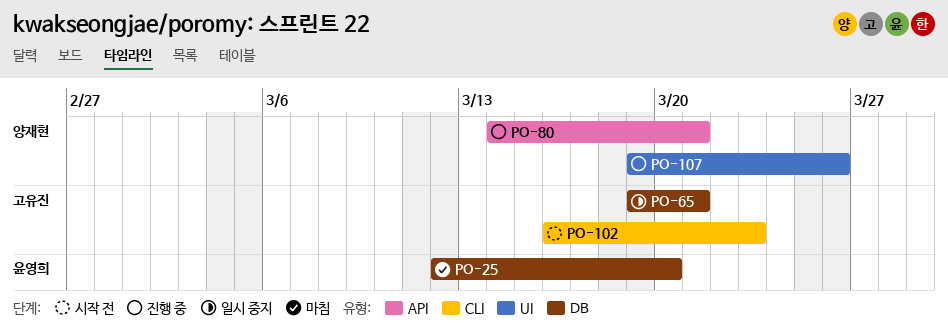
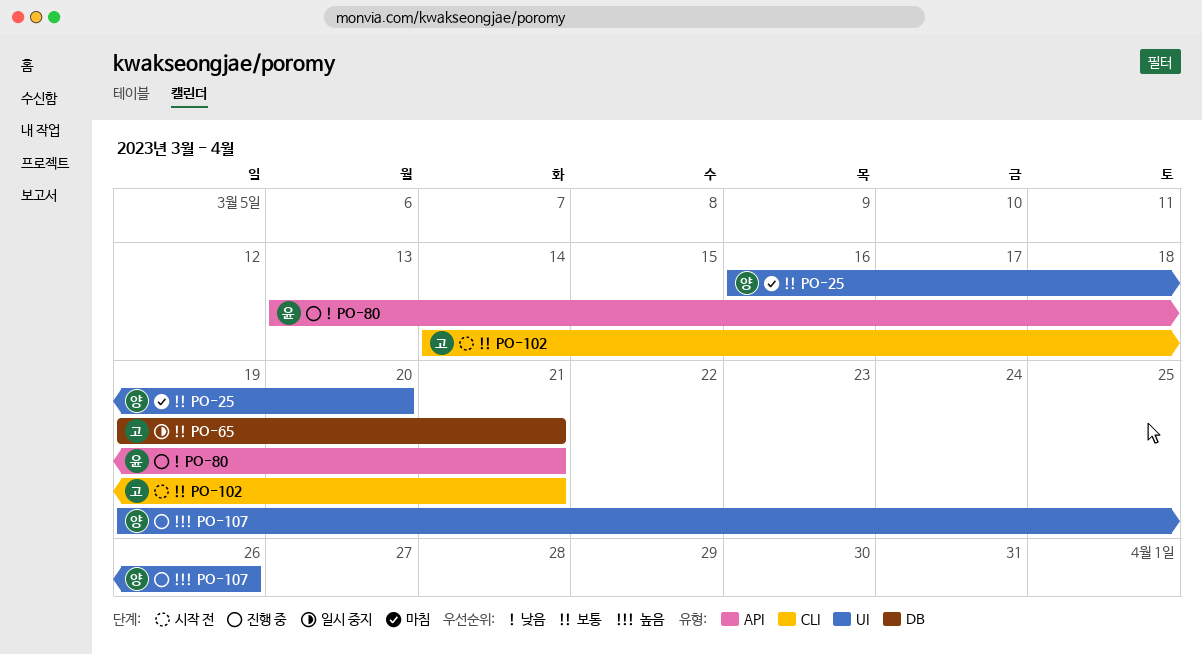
PO-25, owner: 윤영희 -> 양재현
PO-25, label: DB -> UI
PO-25, start: Mar 12 -> Mar 16
PO-80, owner: 양재현 -> 윤영희
PO-80, start: Mar 14 -> Mar 13
PO-102, start: Mar 16 -> Mar 14
PO-102, due: Mar 23 -> Mar 21

